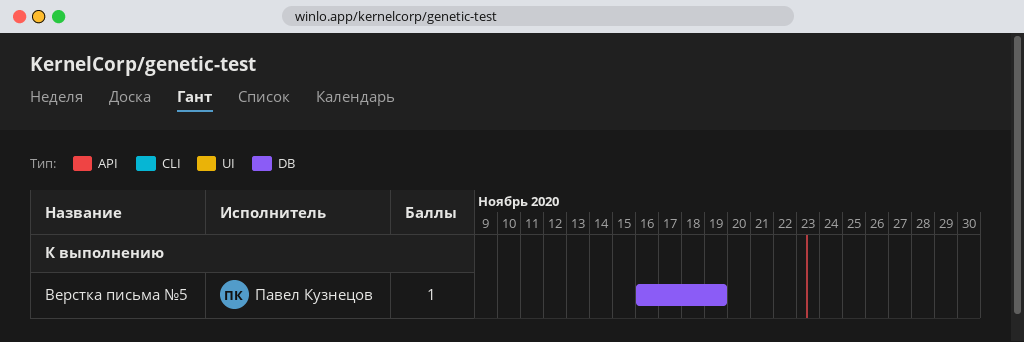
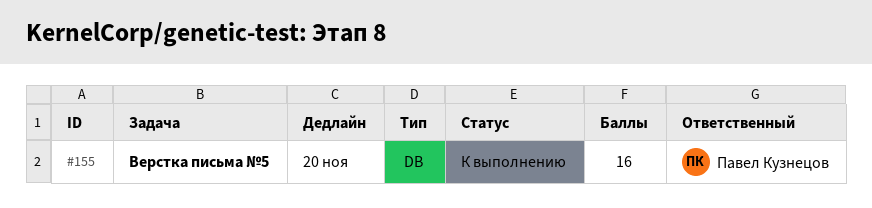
Верстка письма №5, estimate: 1 -> 16
Верстка письма №5, due: Nov 19 -> Nov 20

